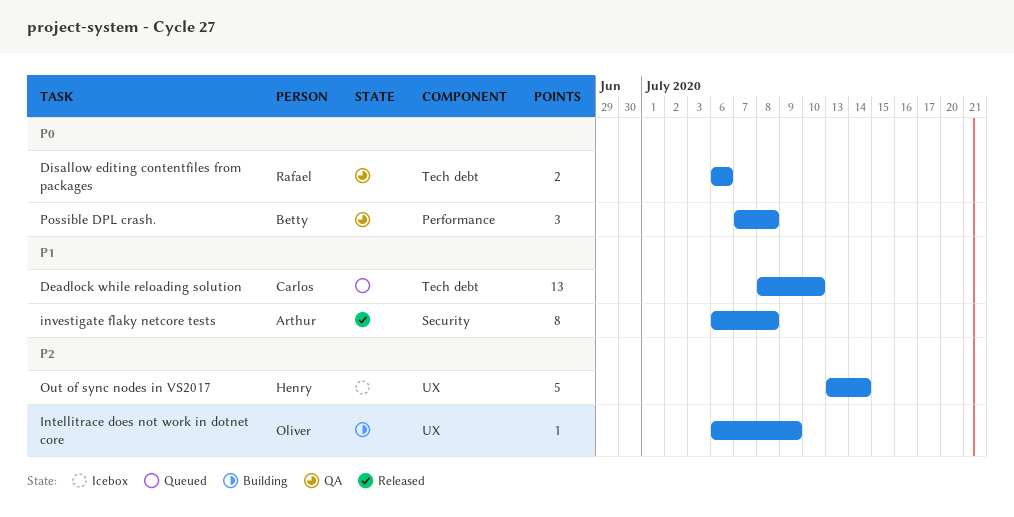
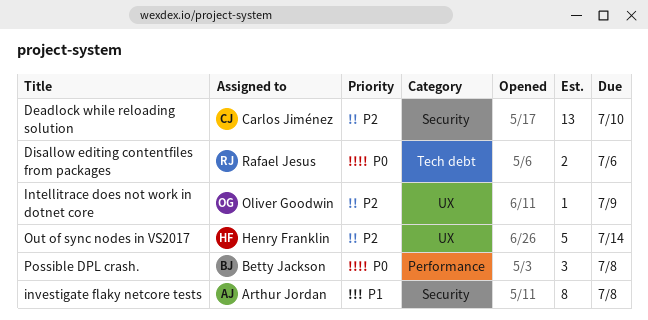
Deadlock while reloading solution, priority: P1 -> P2
Deadlock while reloading solution, label: Tech debt -> Security

